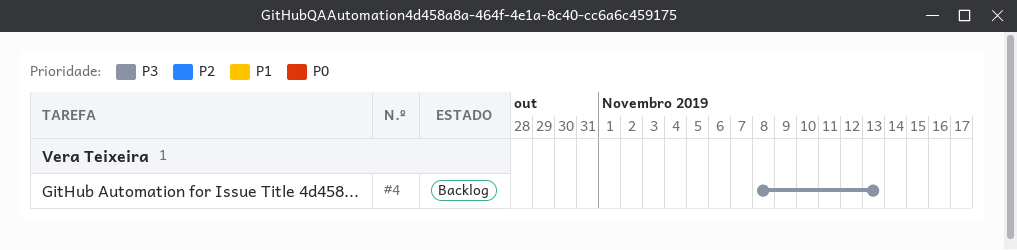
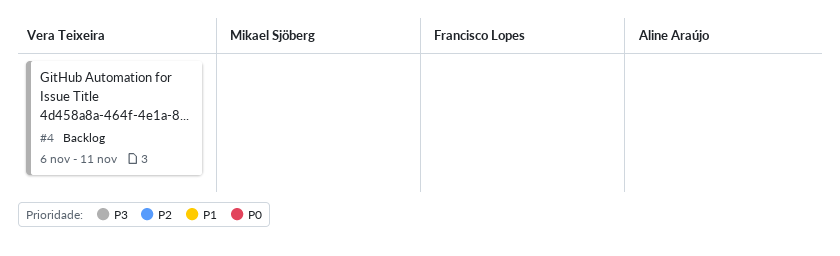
#4, start: Nov 8 -> Nov 6
#4, due: Nov 13 -> Nov 11

